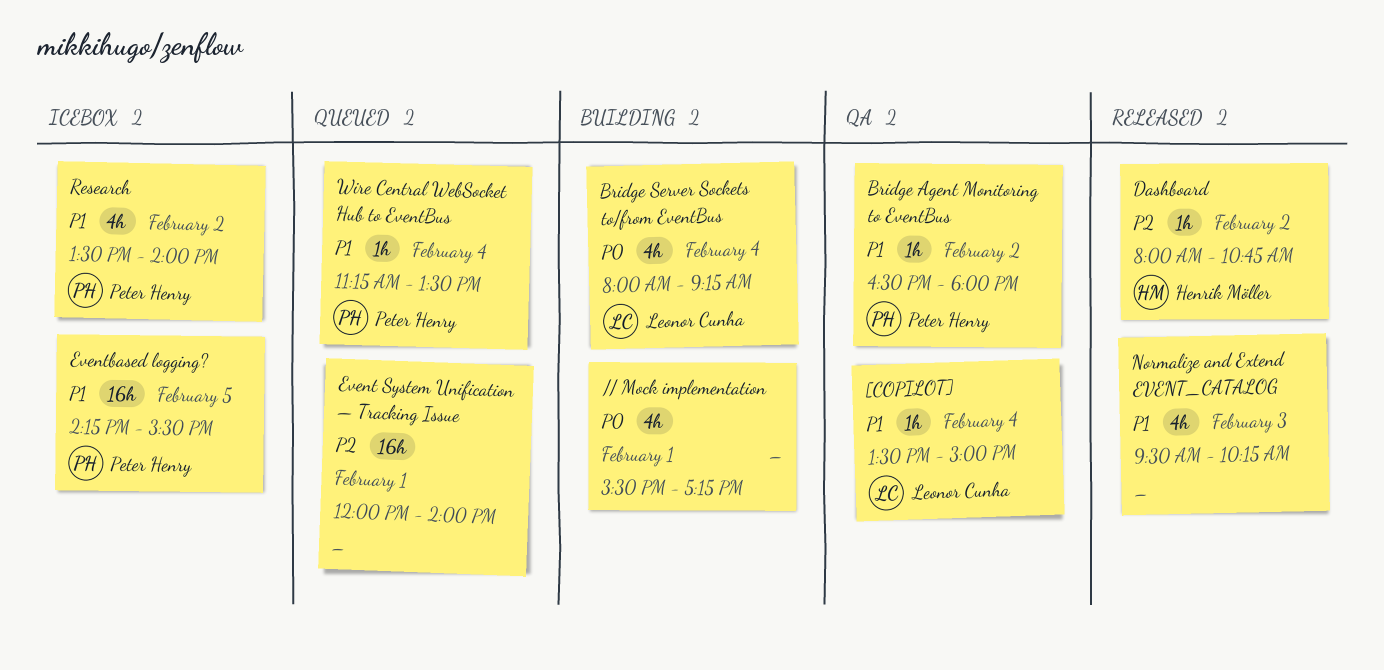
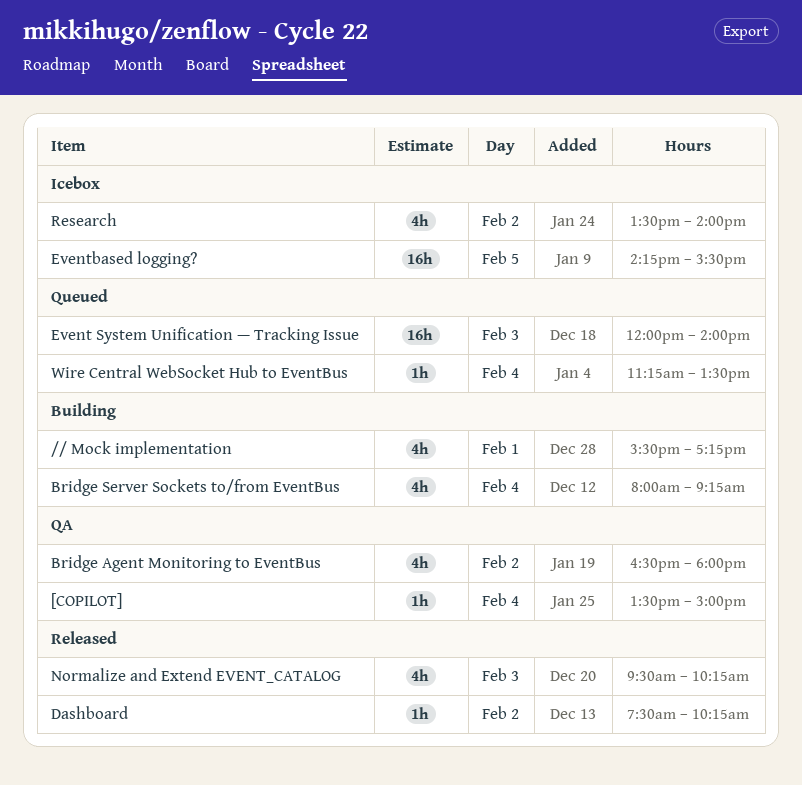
Bridge Agent Monitoring to EventBus, estimate: 1h -> 4h
Dashboard, begins: 08:00 -> 07:30
Dashboard, ends: 10:45 -> 10:15
Event System Unification — Tracking Issue, day: Feb 1 -> Feb 3

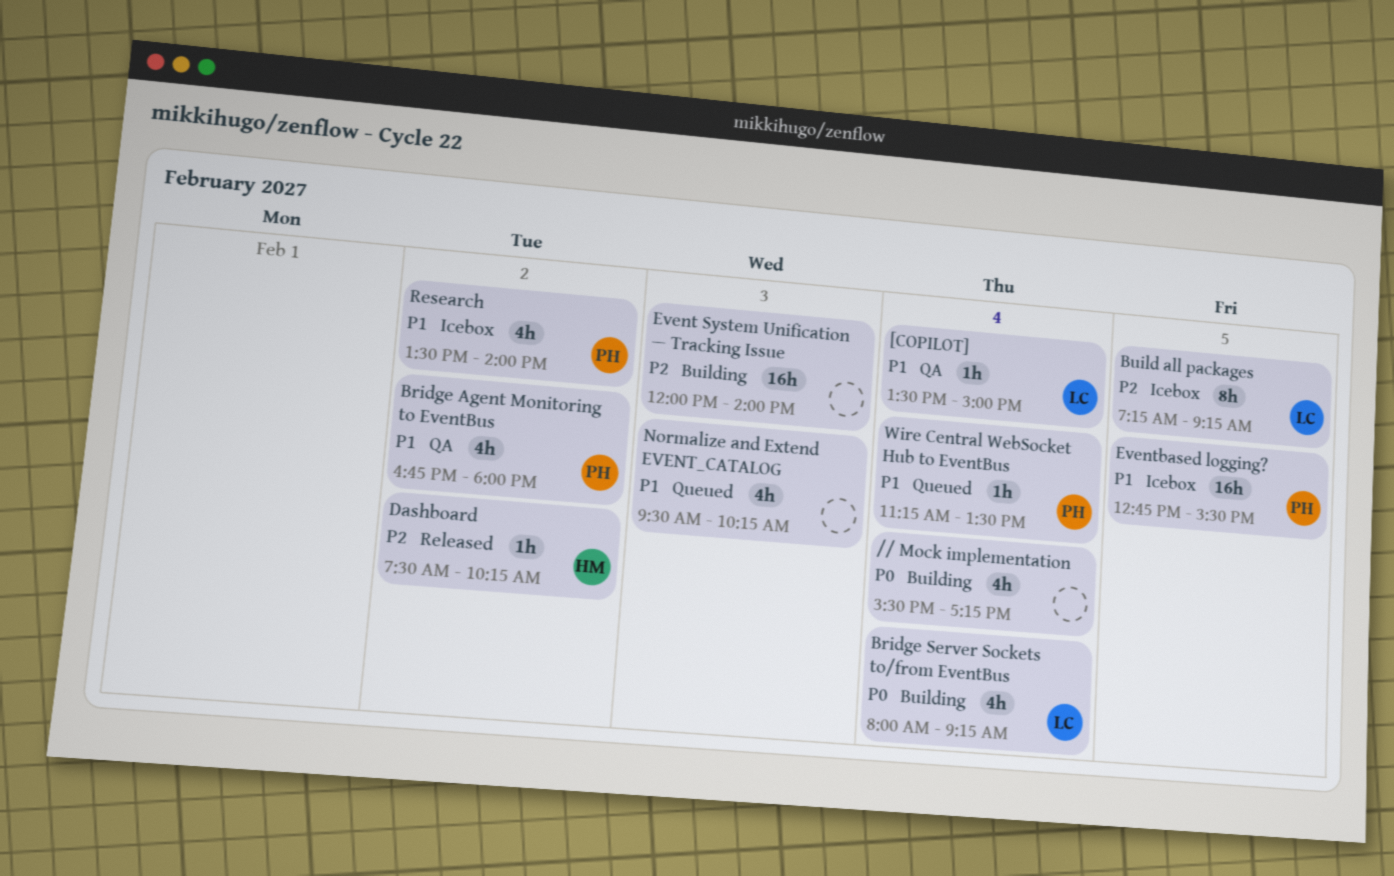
// Mock implementation, day: Feb 1 -> Feb 4
Bridge Agent Monitoring to EventBus, begins: 16:30 -> 16:45
Build all packages: none -> present
Event System Unification — Tracking Issue, status: Queued -> Building
Eventbased logging?, begins: 14:15 -> 12:45
Normalize and Extend EVENT_CATALOG, status: Released -> Queued

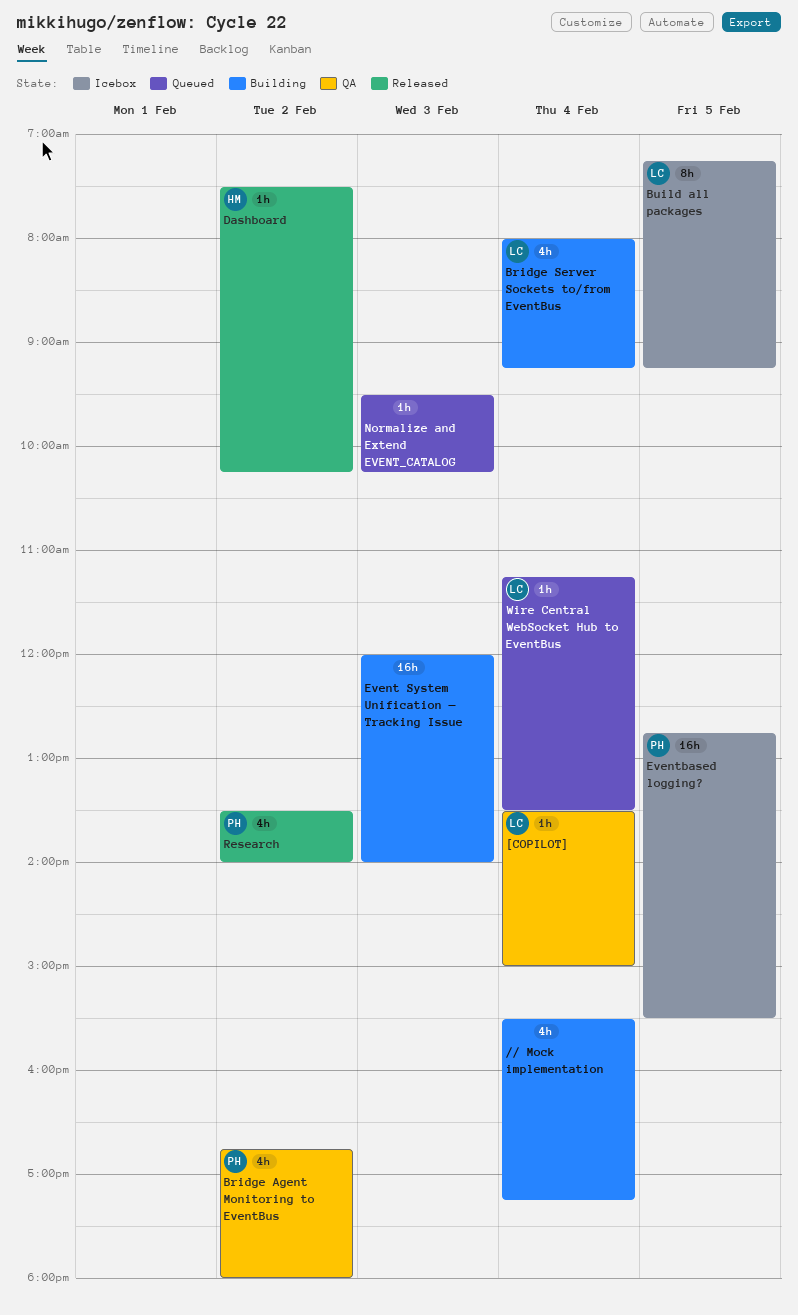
Normalize and Extend EVENT_CATALOG, estimate: 4h -> 1h
Research, status: Icebox -> Released
Wire Central WebSocket Hub to EventBus, owner: PH -> LC

